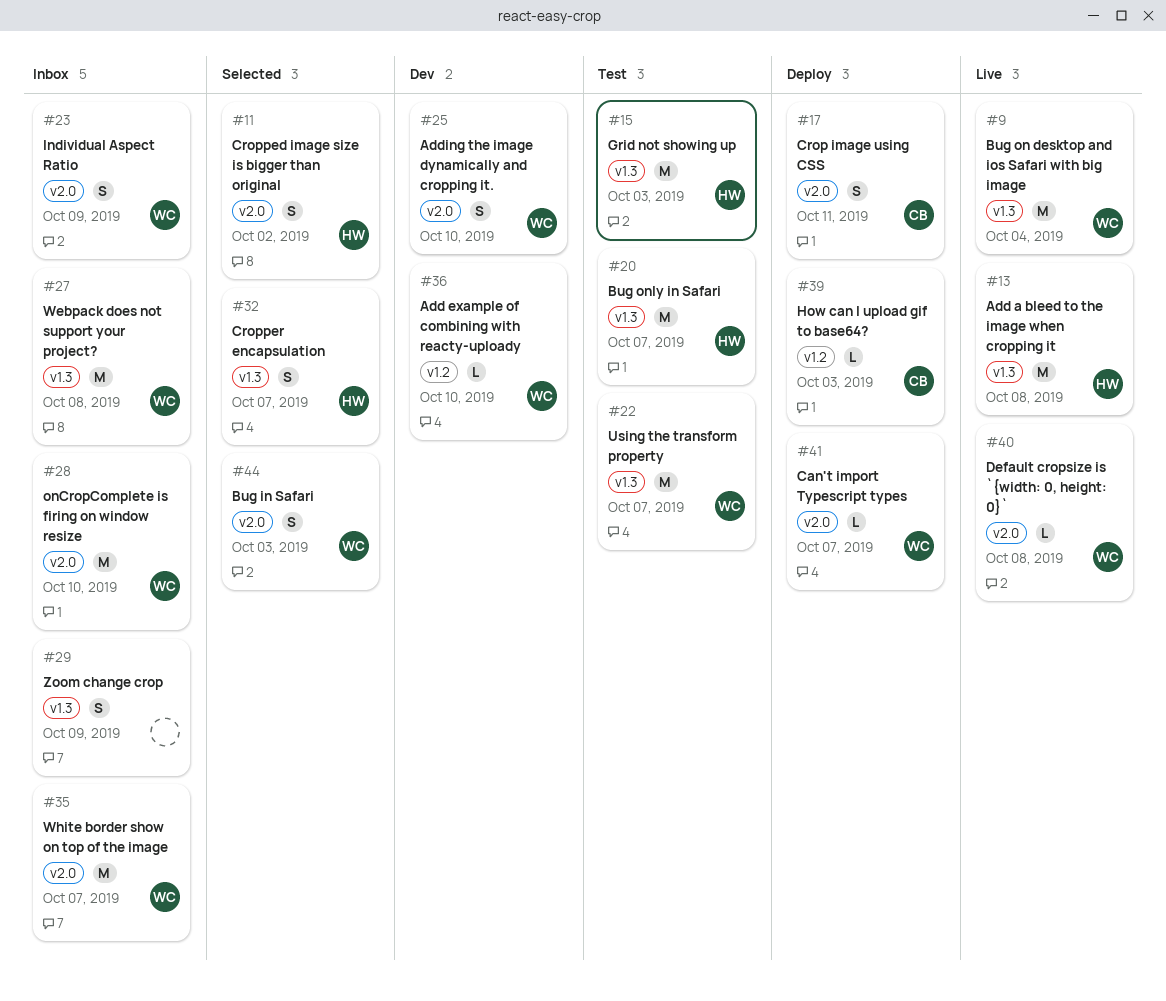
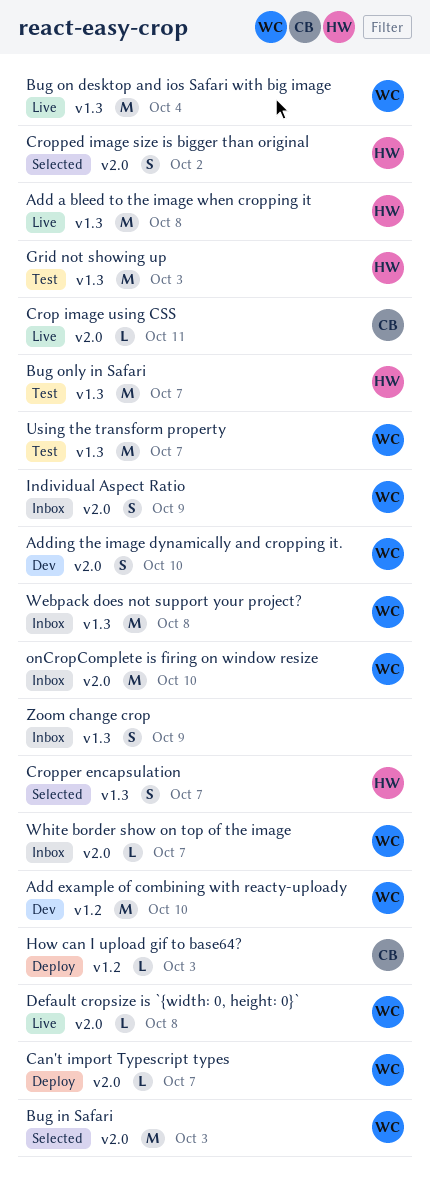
Add example of combining with reacty-uploady, estimate: L -> M
Bug in Safari, estimate: S -> M
Crop image using CSS, status: Deploy -> Live
Crop image using CSS, estimate: S -> L
White border show on top of the image, estimate: M -> L

